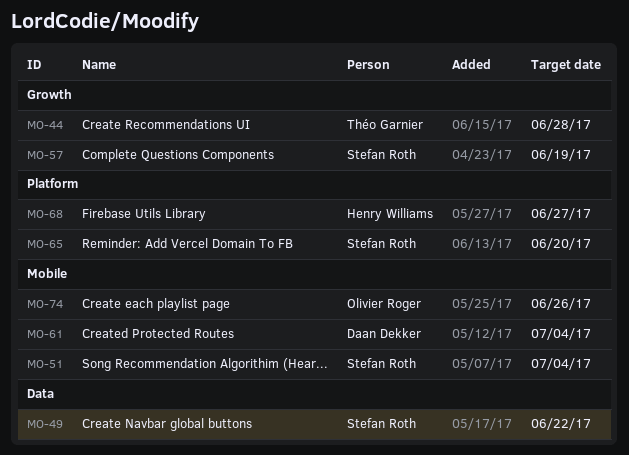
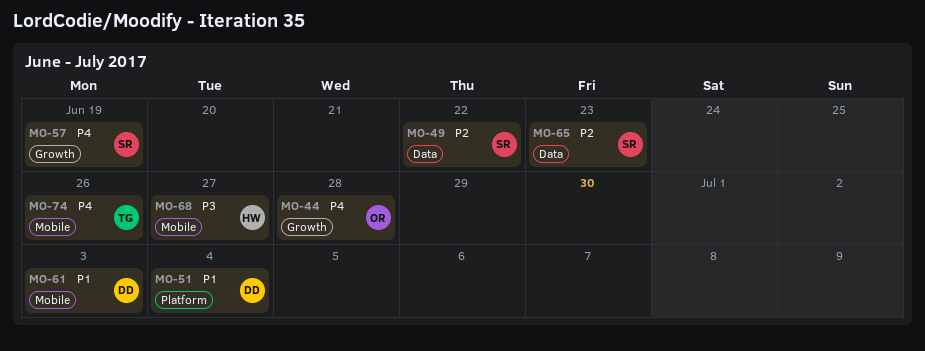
MO-44, owner: Théo Garnier -> Olivier Roger
MO-51, owner: Stefan Roth -> Daan Dekker
MO-51, label: Mobile -> Platform
MO-61, due: Jul 4 -> Jul 3
MO-65, label: Platform -> Data
MO-65, due: Jun 20 -> Jun 23
MO-68, label: Platform -> Mobile
MO-74, owner: Olivier Roger -> Théo Garnier

